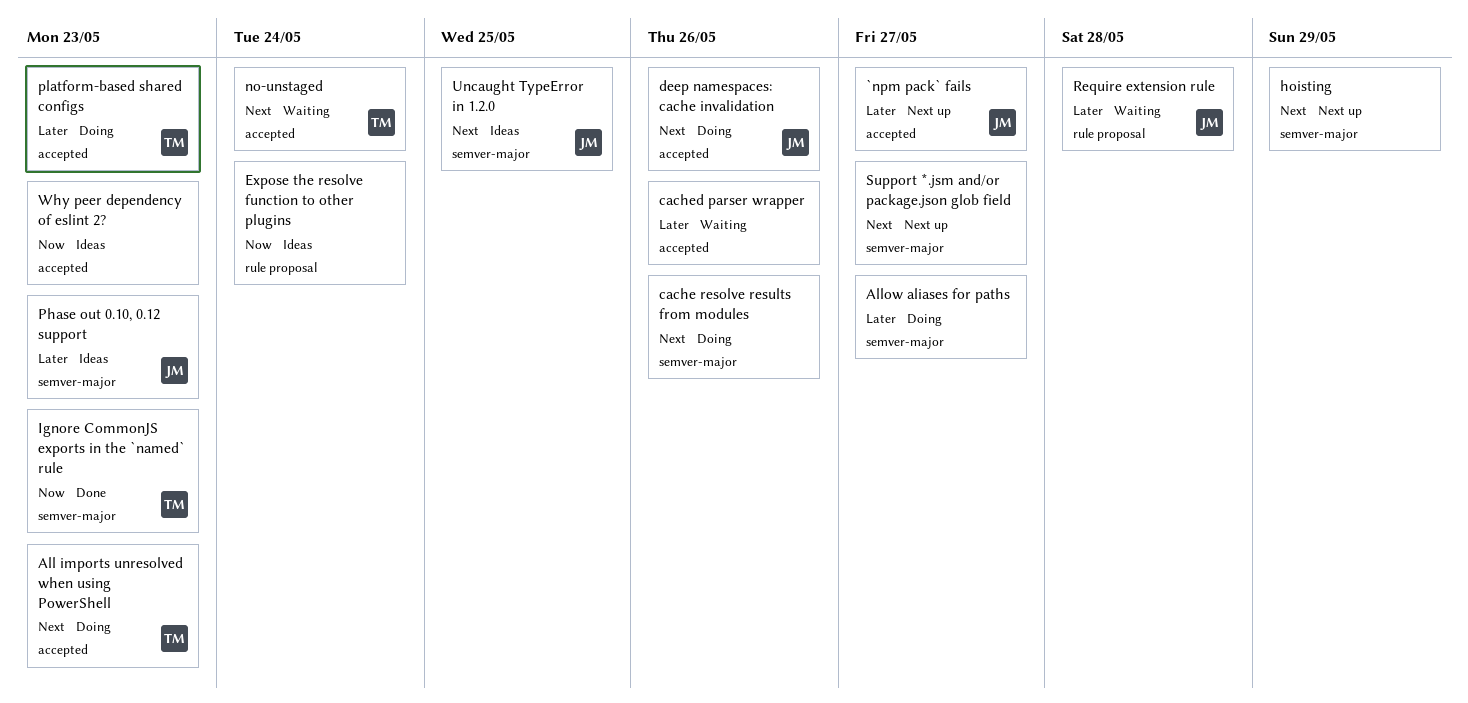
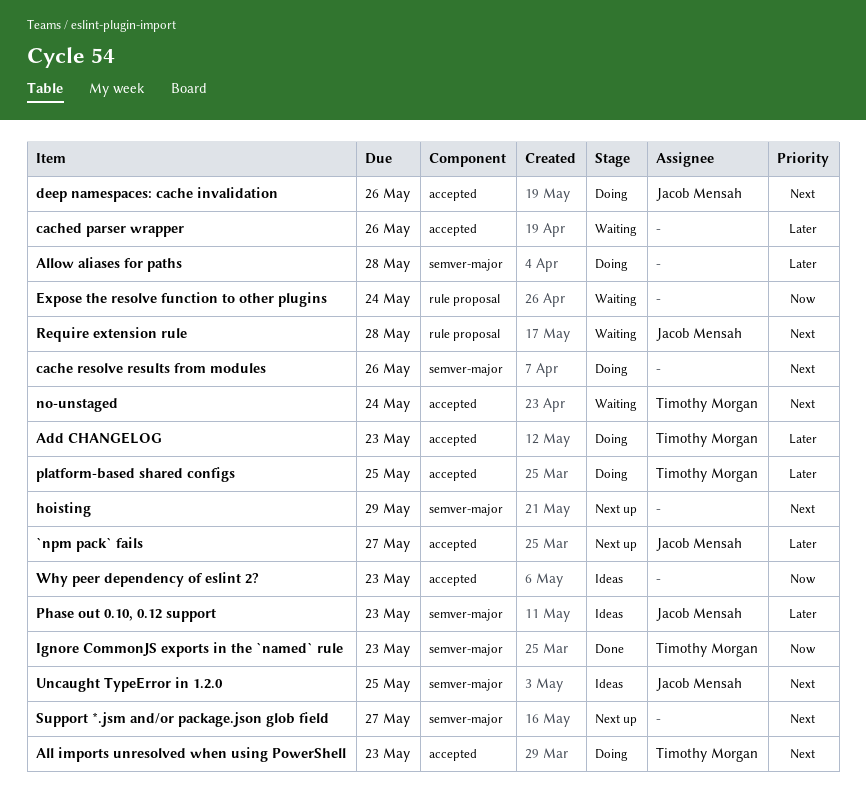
Add CHANGELOG: none -> present
Allow aliases for paths, due: May 27 -> May 28
Expose the resolve function to other plugins, status: Ideas -> Waiting
platform-based shared configs, due: May 23 -> May 25
Require extension rule, priority: Later -> Next

